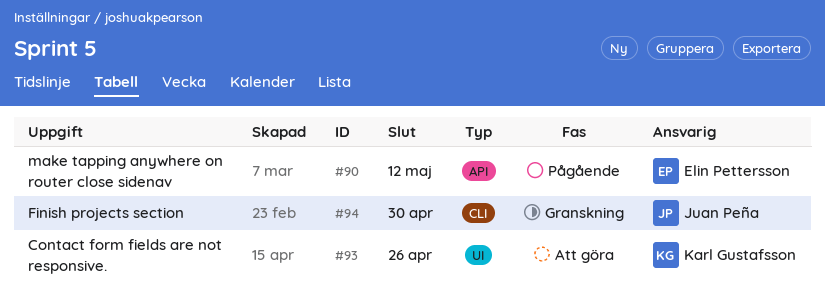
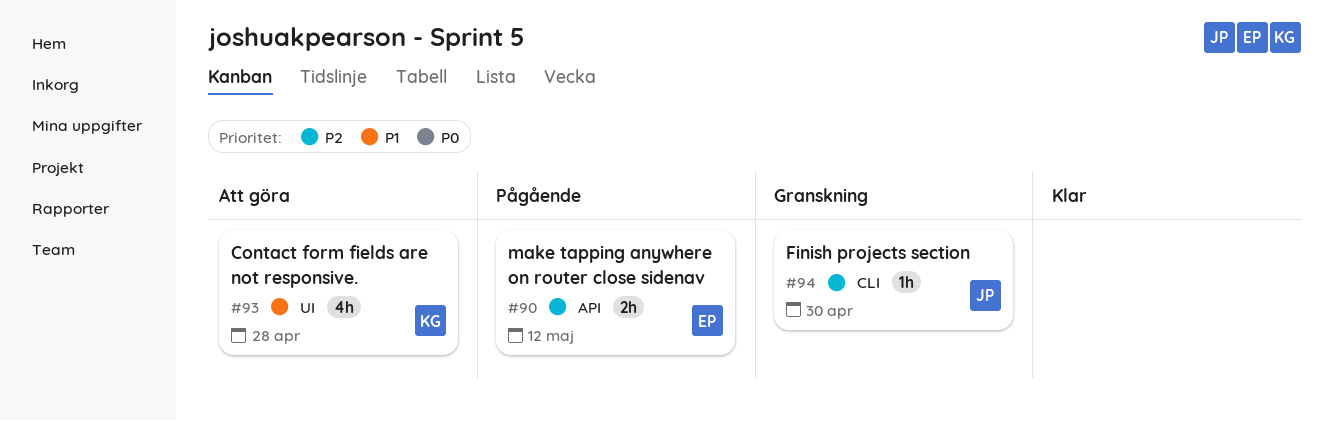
#93, due: Apr 26 -> Apr 28

